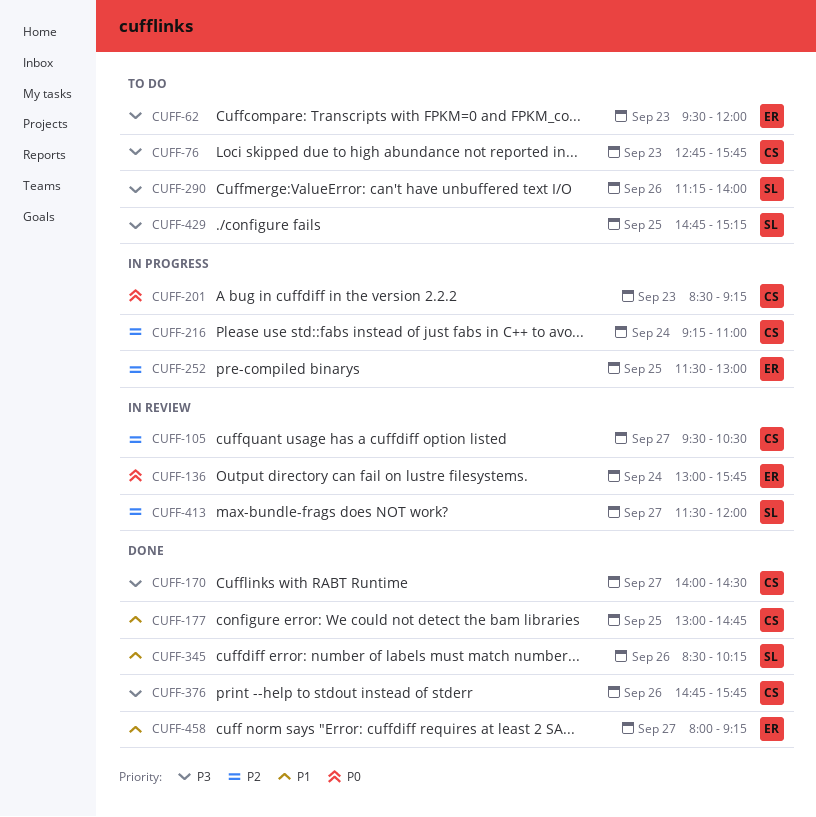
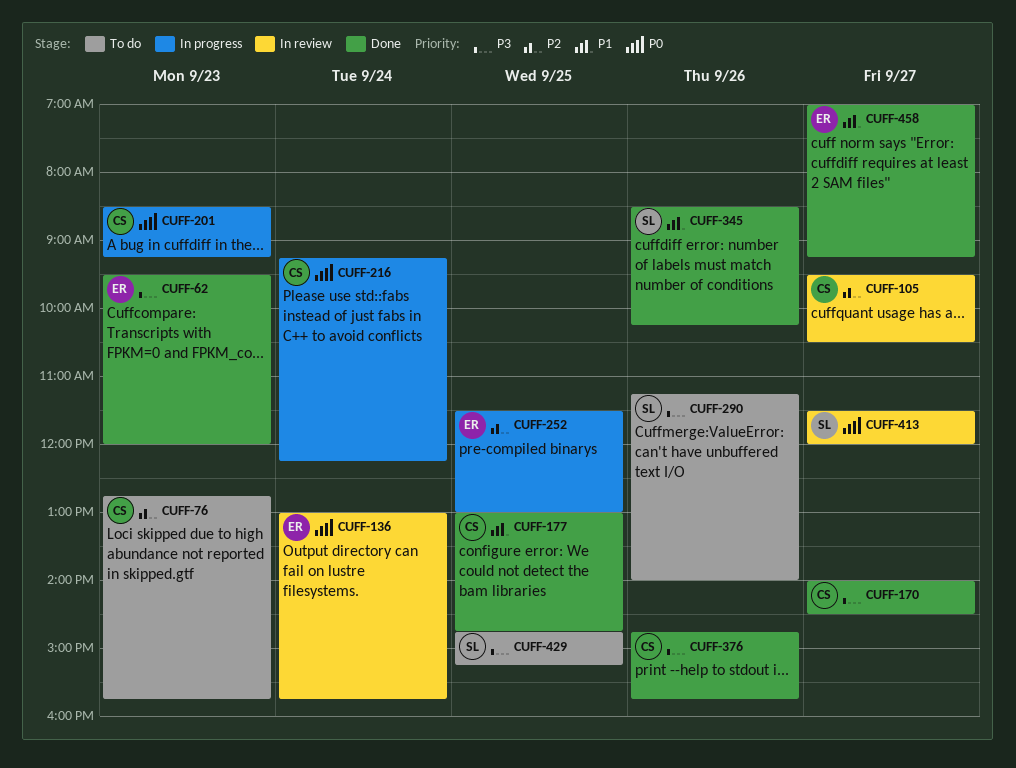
CUFF-62, status: To do -> Done
CUFF-76, priority: P3 -> P2
CUFF-216, priority: P2 -> P0
CUFF-216, ends: 11:00 -> 12:15
CUFF-413, priority: P2 -> P0
CUFF-458, begins: 08:00 -> 07:00

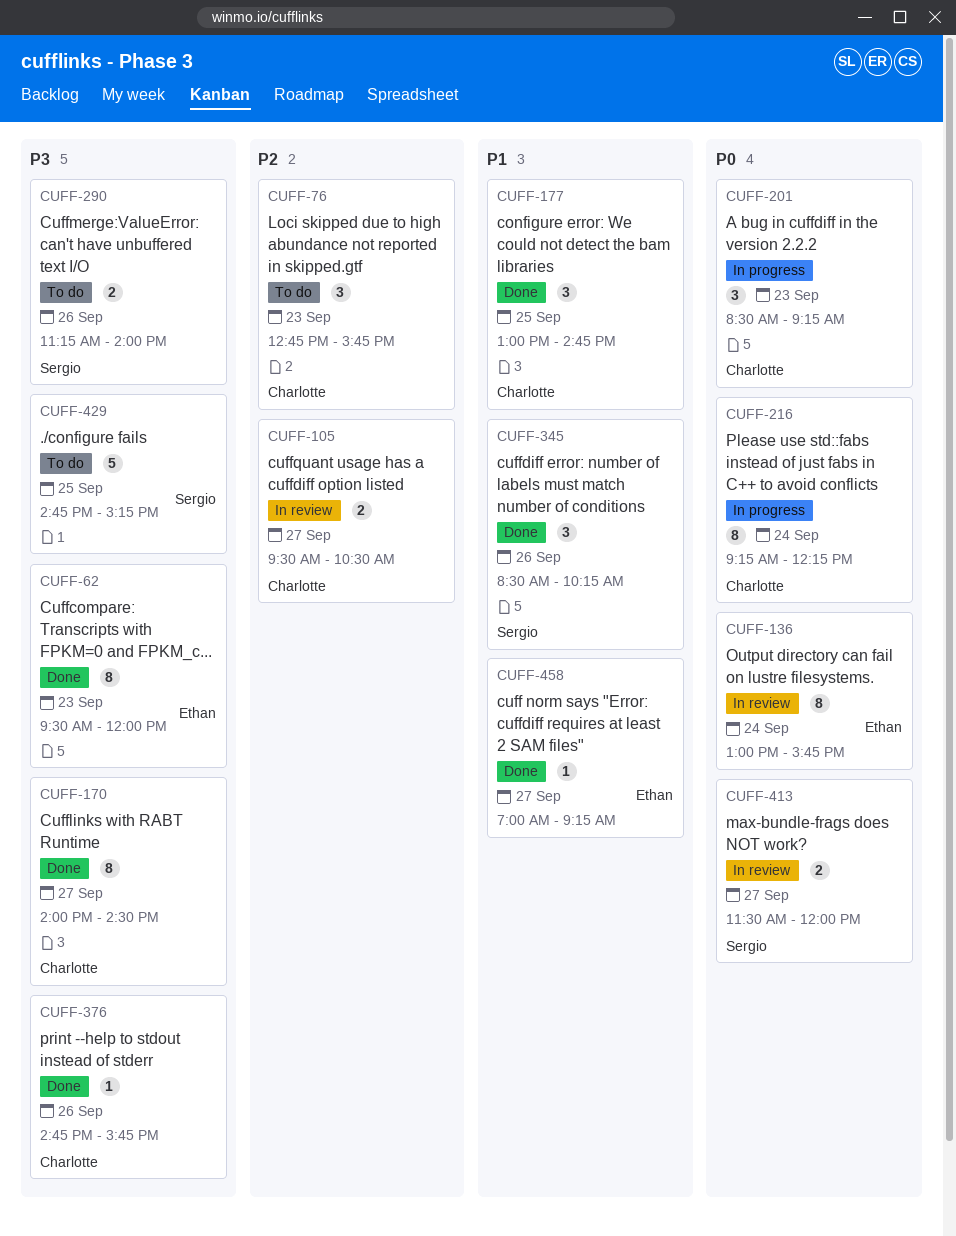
CUFF-252: present -> none

